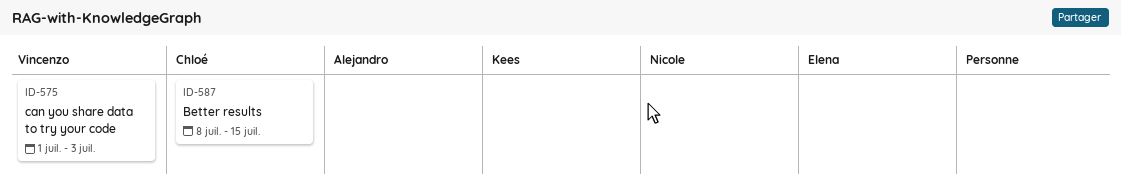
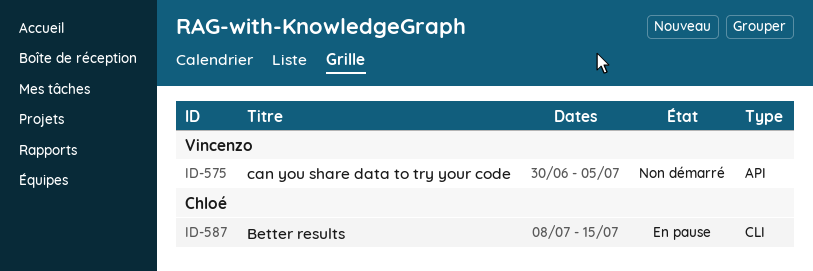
ID-575, start: Jul 1 -> Jun 30
ID-575, due: Jul 3 -> Jul 5

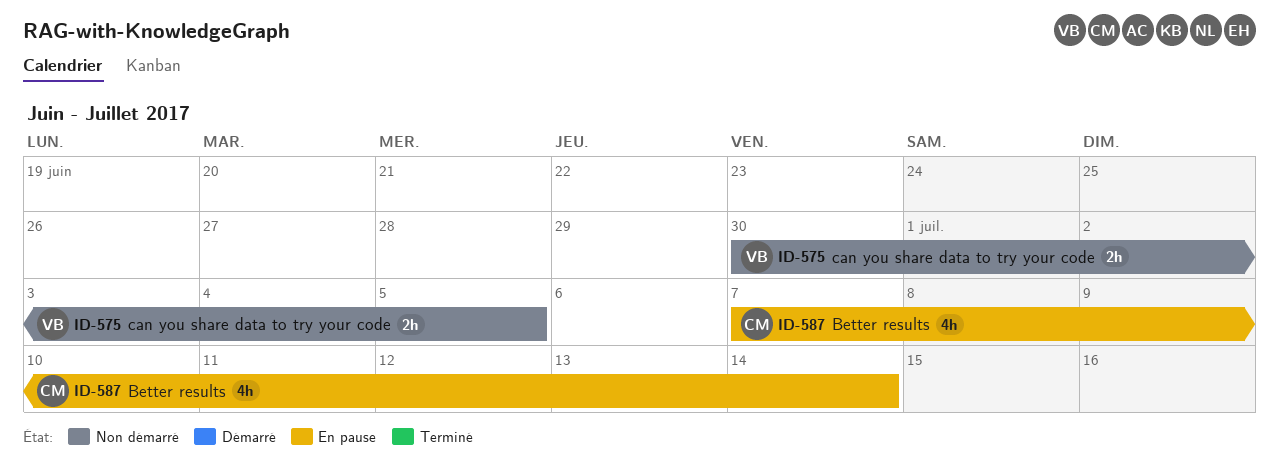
ID-587, start: Jul 8 -> Jul 7
ID-587, due: Jul 15 -> Jul 14

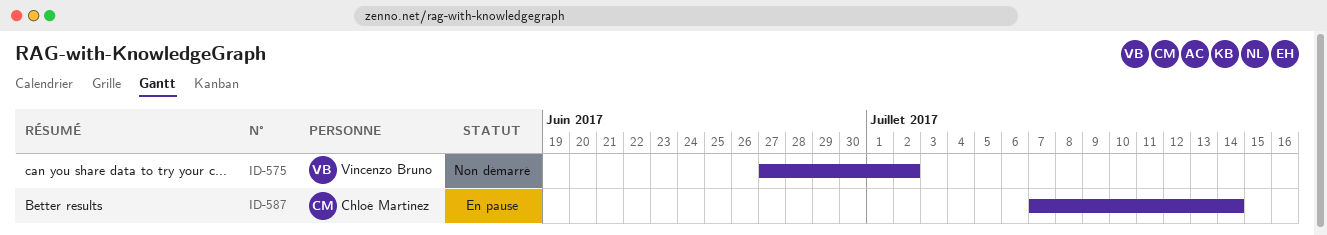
ID-575, start: Jun 30 -> Jun 27
ID-575, due: Jul 5 -> Jul 2

